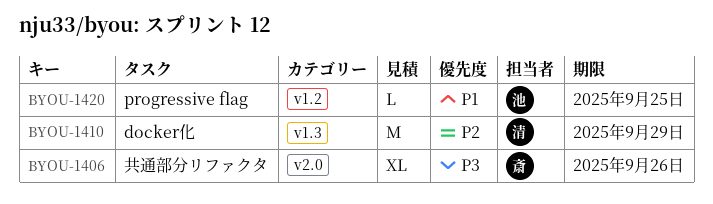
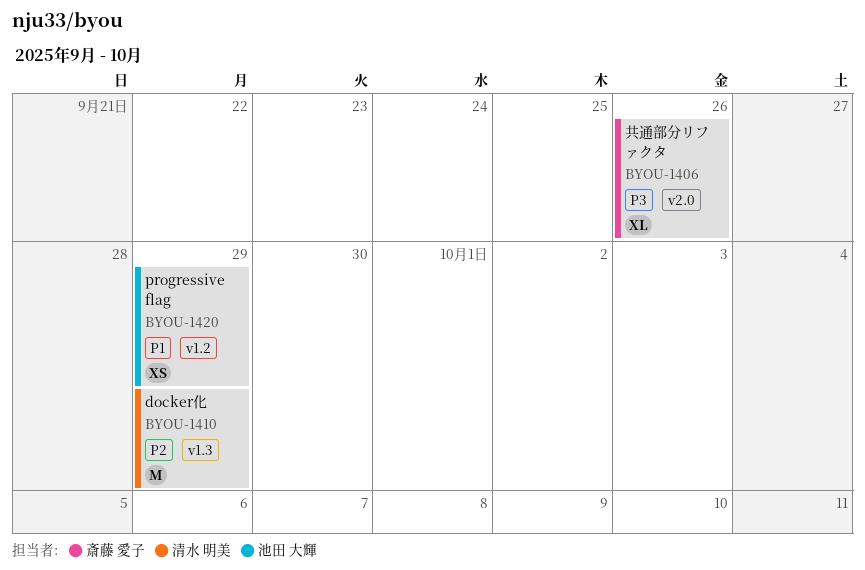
BYOU-1420, estimate: L -> XS
BYOU-1420, due: Sep 25 -> Sep 29

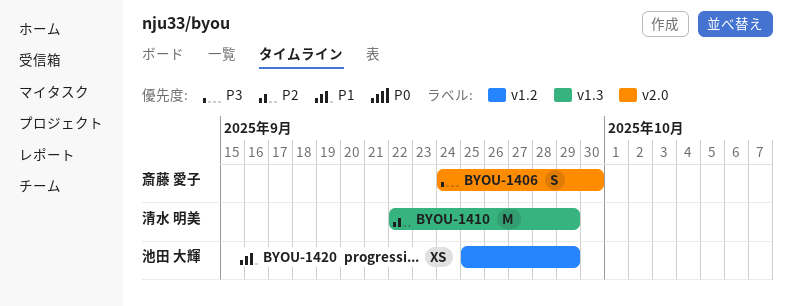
BYOU-1406, estimate: XL -> S
BYOU-1406, due: Sep 26 -> Sep 30

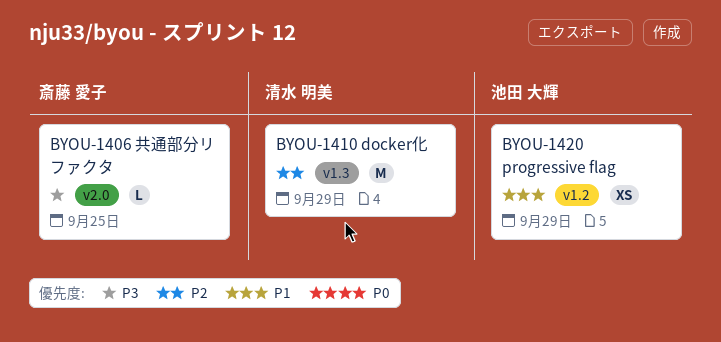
BYOU-1406, estimate: S -> L
BYOU-1406, due: Sep 30 -> Sep 25

